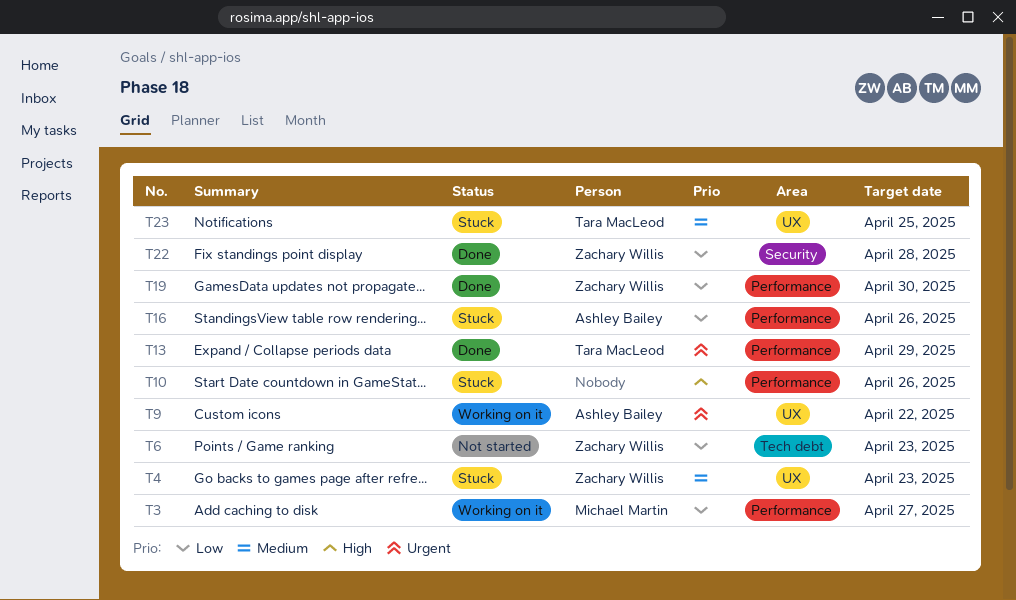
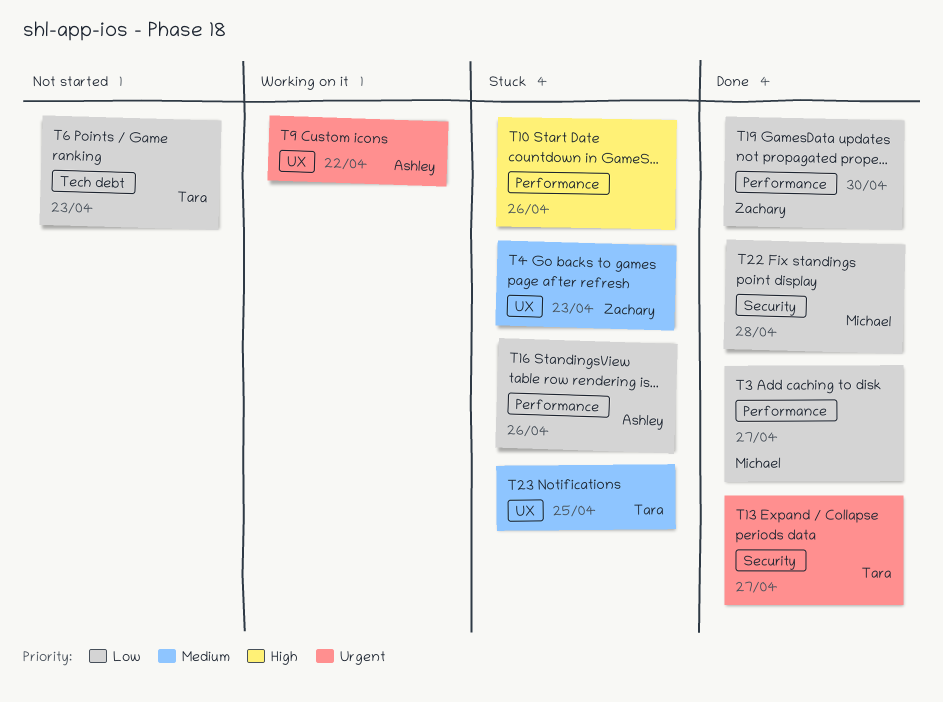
T3, status: Working on it -> Done
T6, owner: Zachary Willis -> Tara MacLeod
T13, label: Performance -> Security
T13, due: Apr 29 -> Apr 27
T22, owner: Zachary Willis -> Michael Martin

